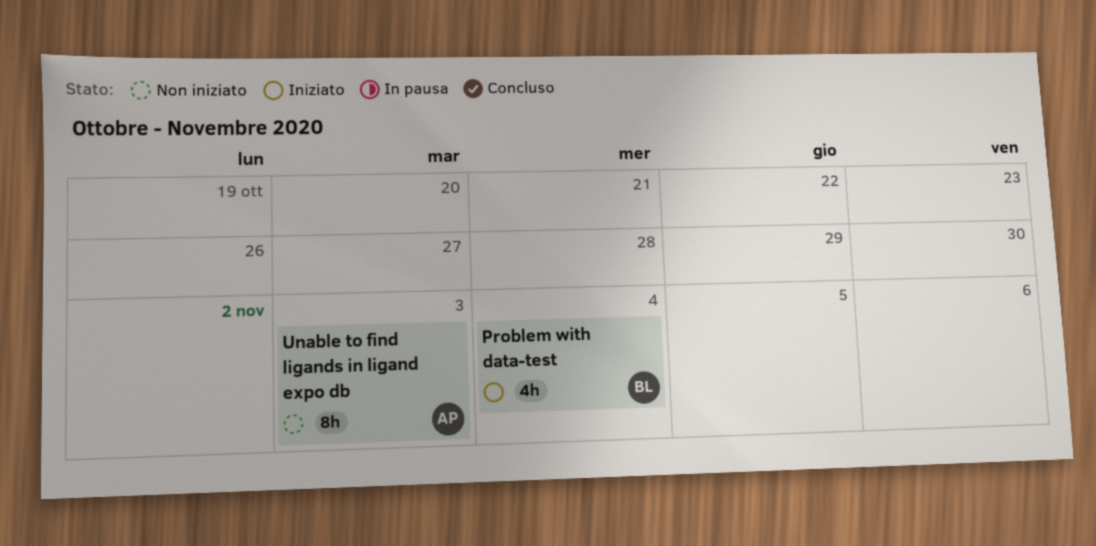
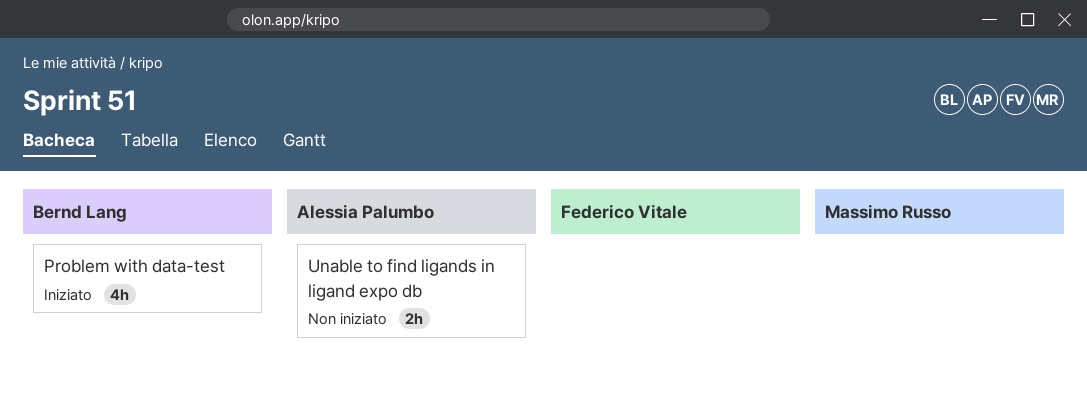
Unable to find ligands in ligand expo db, estimate: 8h -> 2h

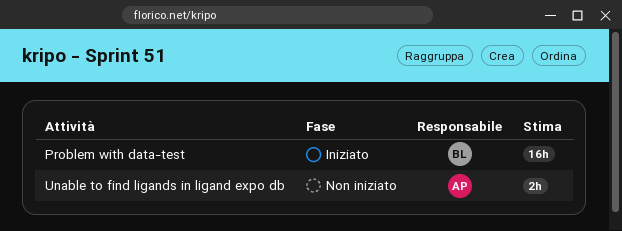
Problem with data-test, estimate: 4h -> 16h

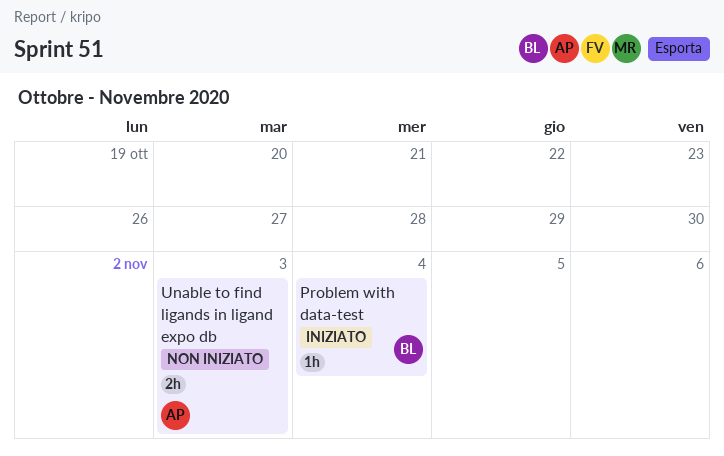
Problem with data-test, estimate: 16h -> 1h

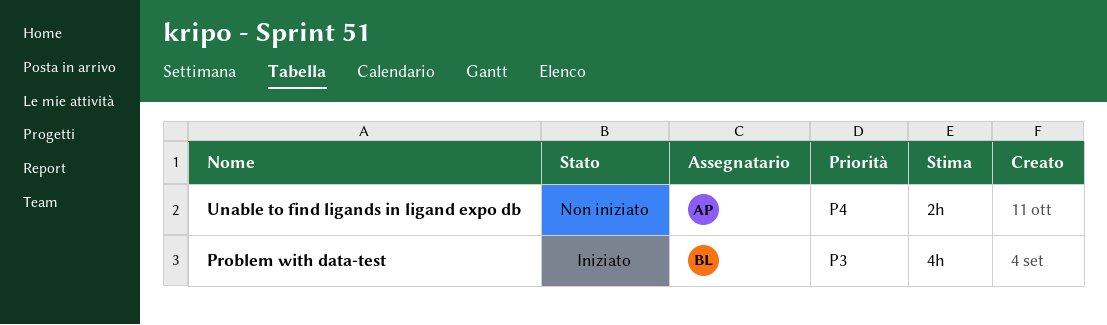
Problem with data-test, estimate: 1h -> 4h

